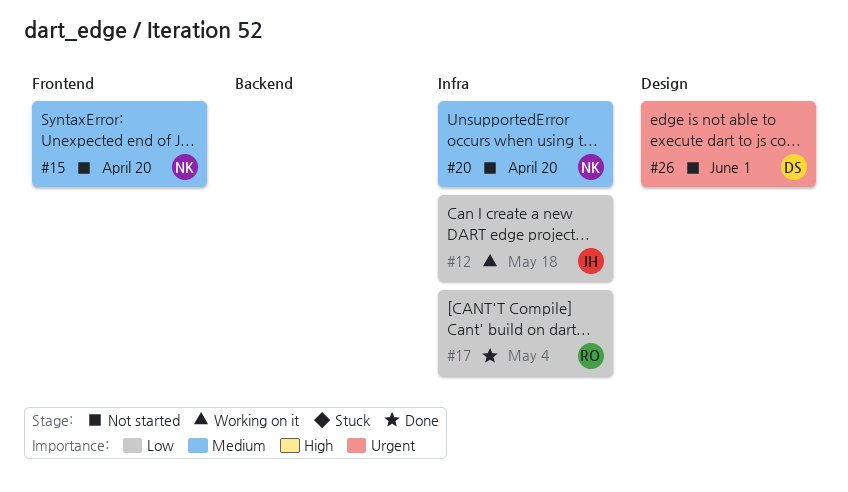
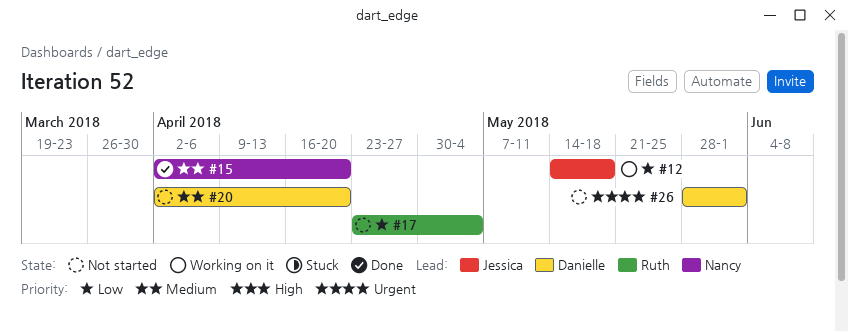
#15, status: Not started -> Done
#17, status: Done -> Not started
#20, owner: Nancy -> Danielle

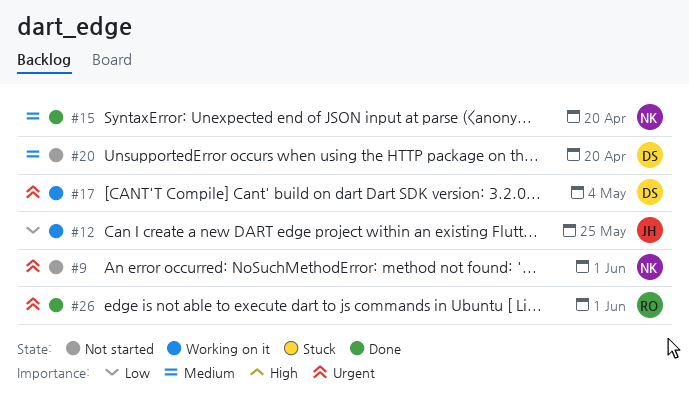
#9: none -> present
#12, due: May 18 -> May 25
#17, status: Not started -> Working on it
#17, owner: Ruth -> Danielle
#17, priority: Low -> Urgent
#26, status: Not started -> Done
#26, owner: Danielle -> Ruth

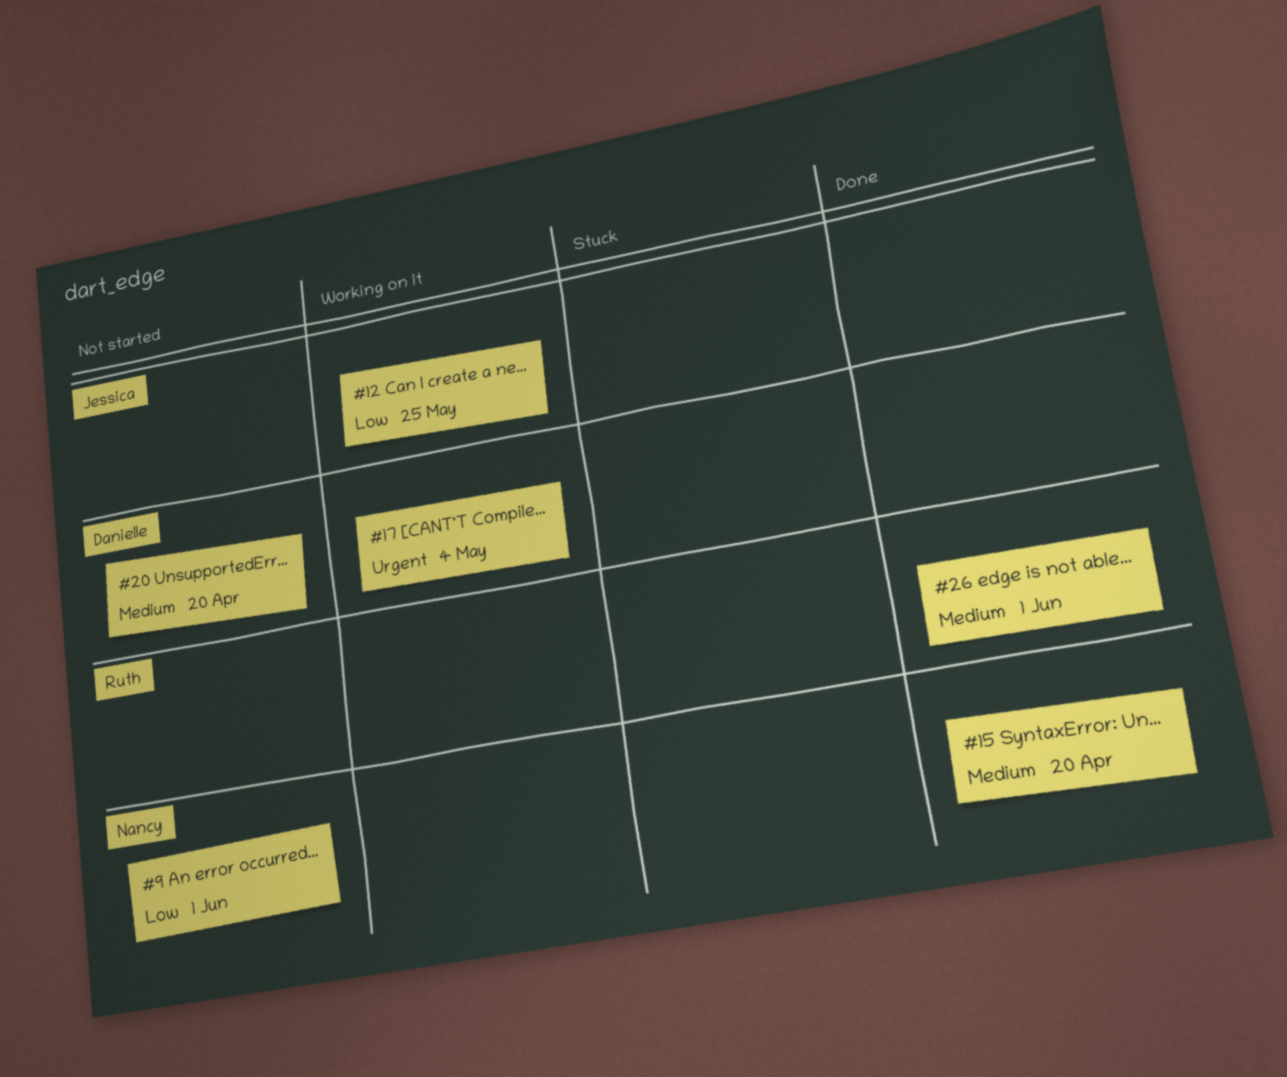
#9, priority: Urgent -> Low
#26, priority: Urgent -> Medium

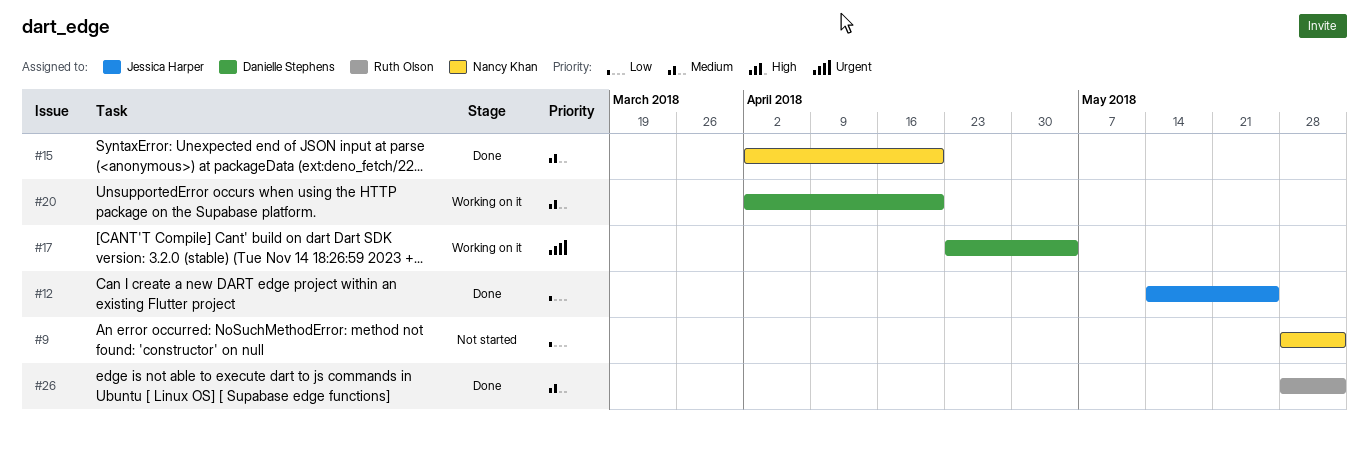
#12, status: Working on it -> Done
#20, status: Not started -> Working on it

